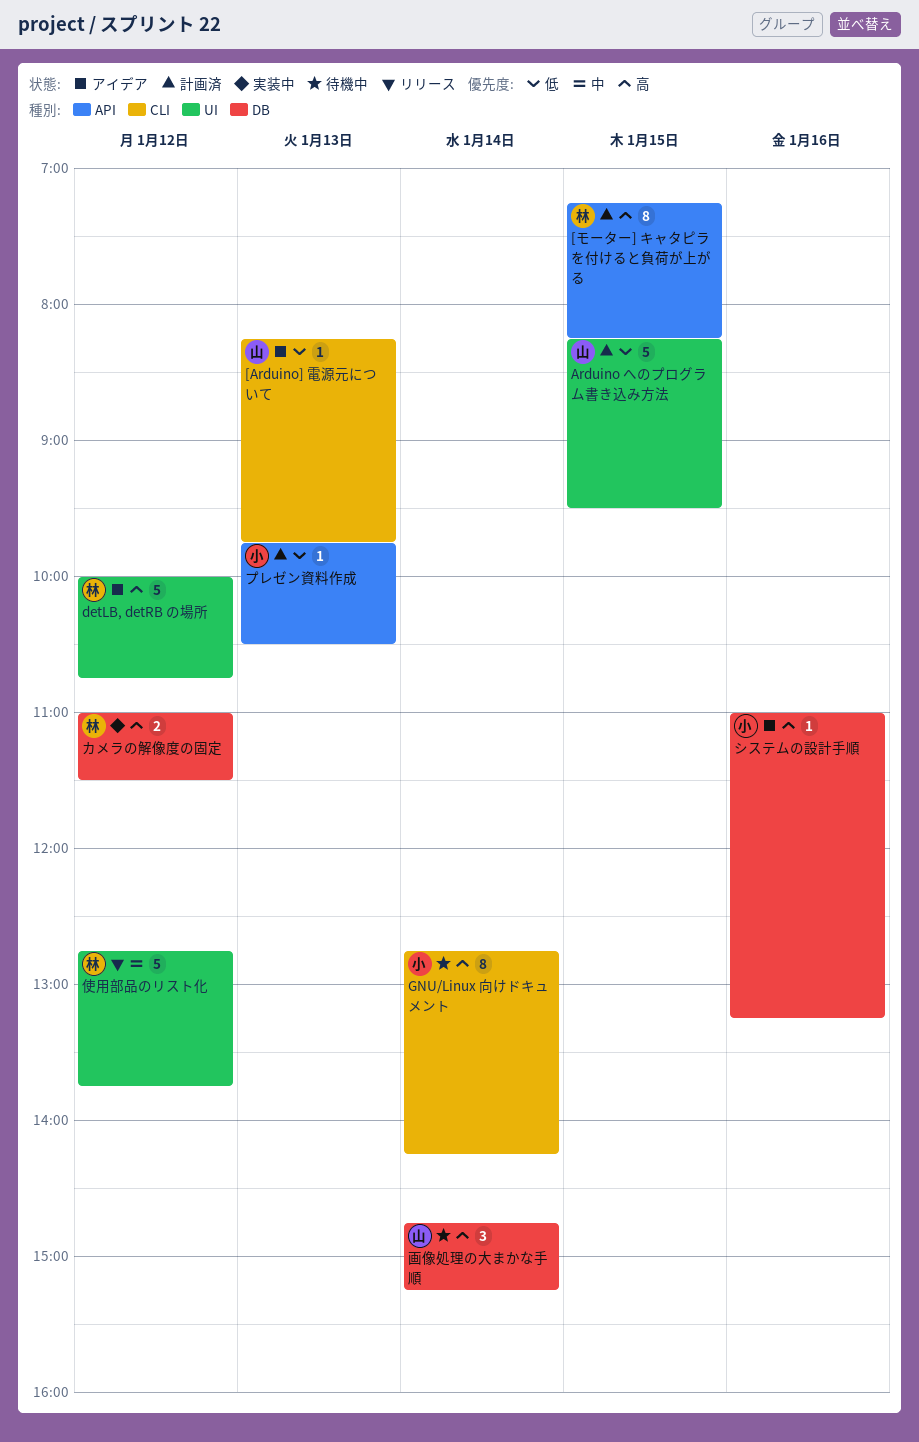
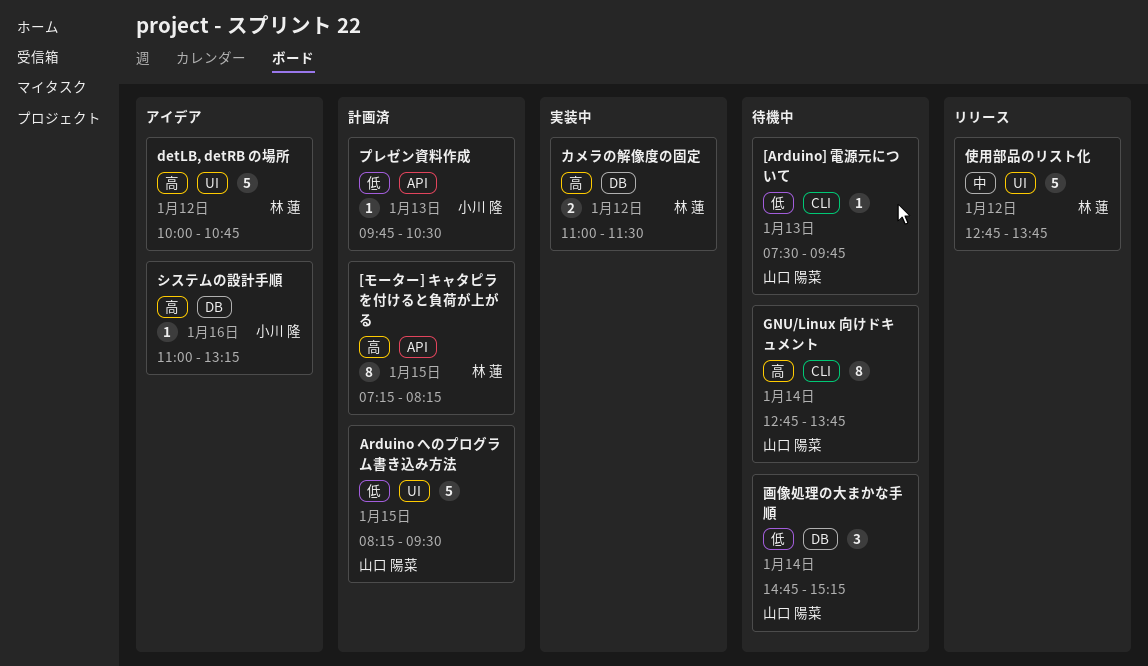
[Arduino] 電源元について, status: アイデア -> 待機中
[Arduino] 電源元について, begins: 08:15 -> 07:30
GNU/Linux 向けドキュメント, owner: 小川 隆 -> 山口 陽菜
GNU/Linux 向けドキュメント, ends: 14:15 -> 13:45
画像処理の大まかな手順, priority: 高 -> 低

